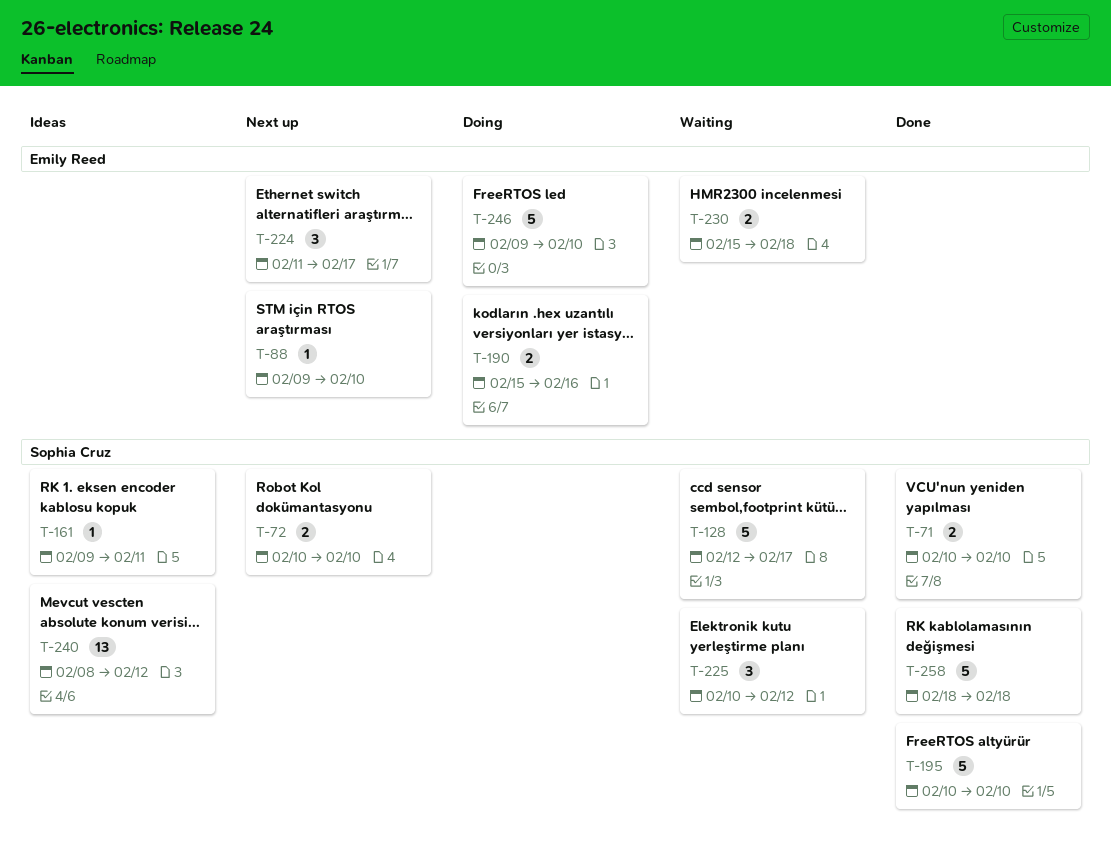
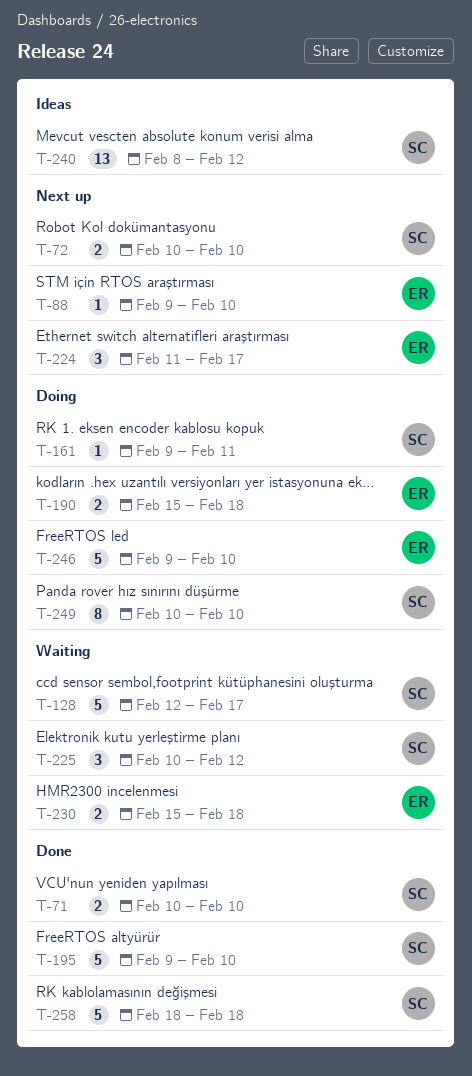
T-161, status: Ideas -> Doing
T-190, due: Feb 16 -> Feb 18
T-195, start: Feb 10 -> Feb 9
T-249: none -> present

